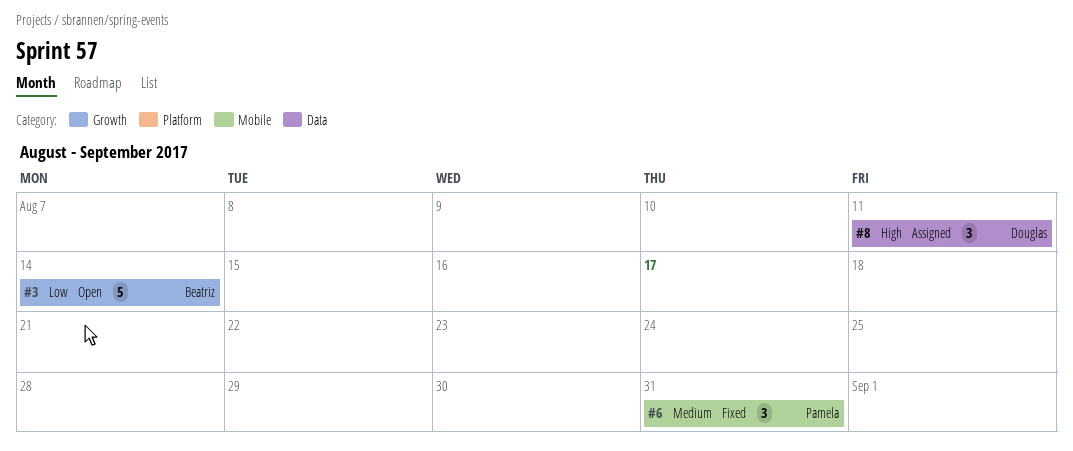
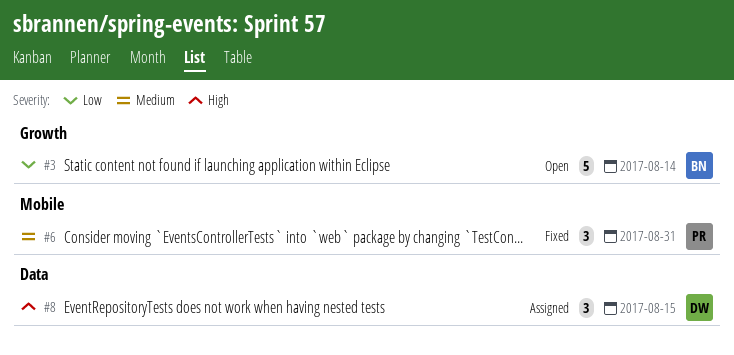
#8, due: Aug 11 -> Aug 15

